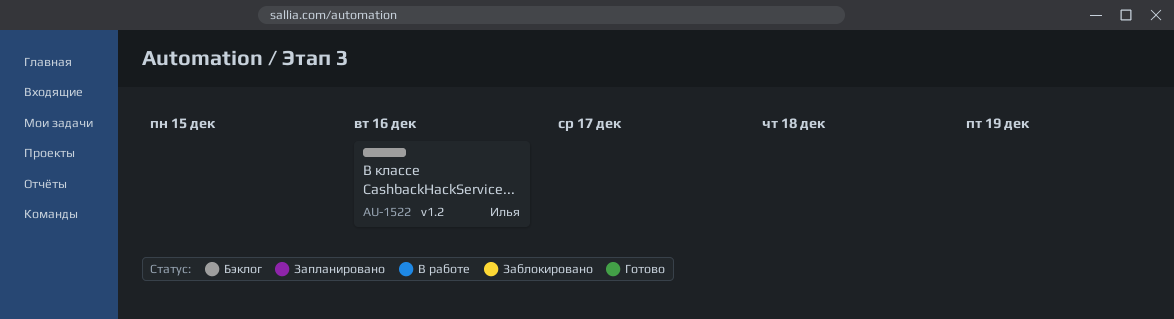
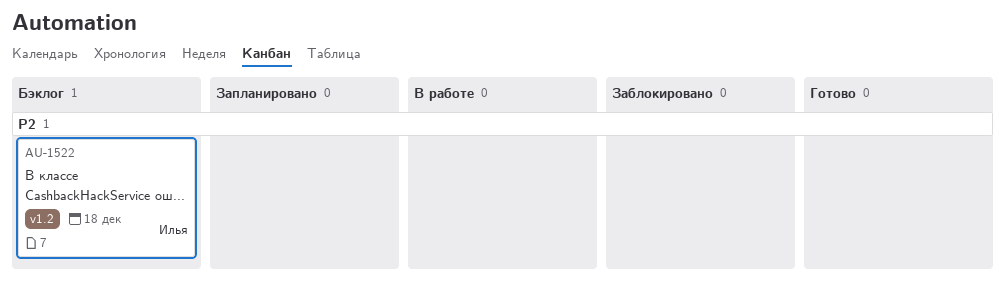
AU-1522, due: Dec 16 -> Dec 18

